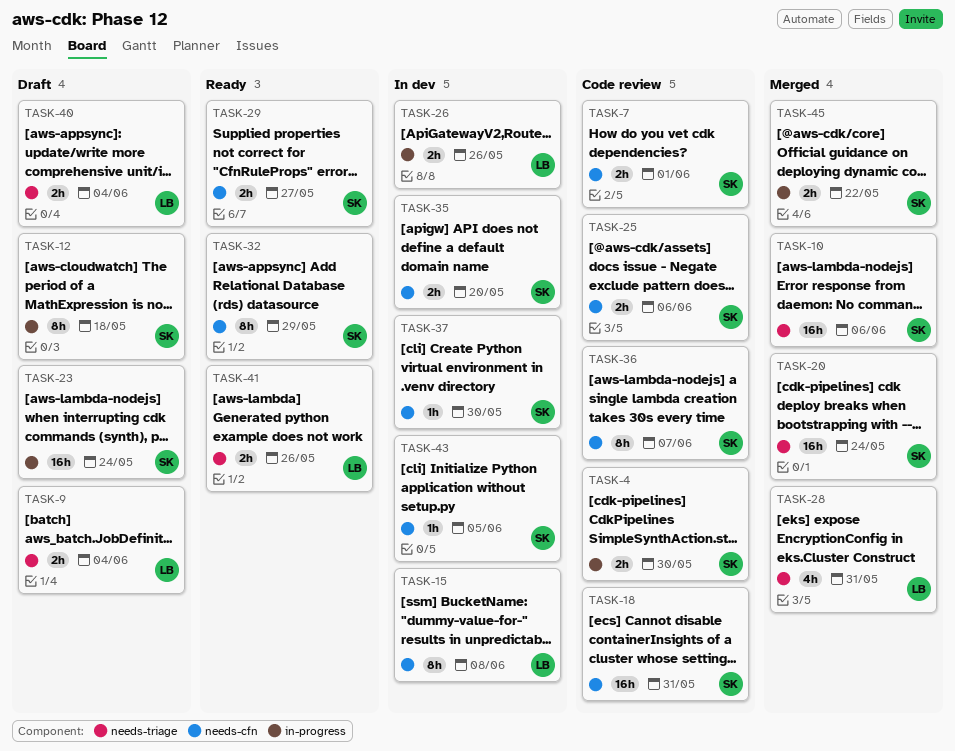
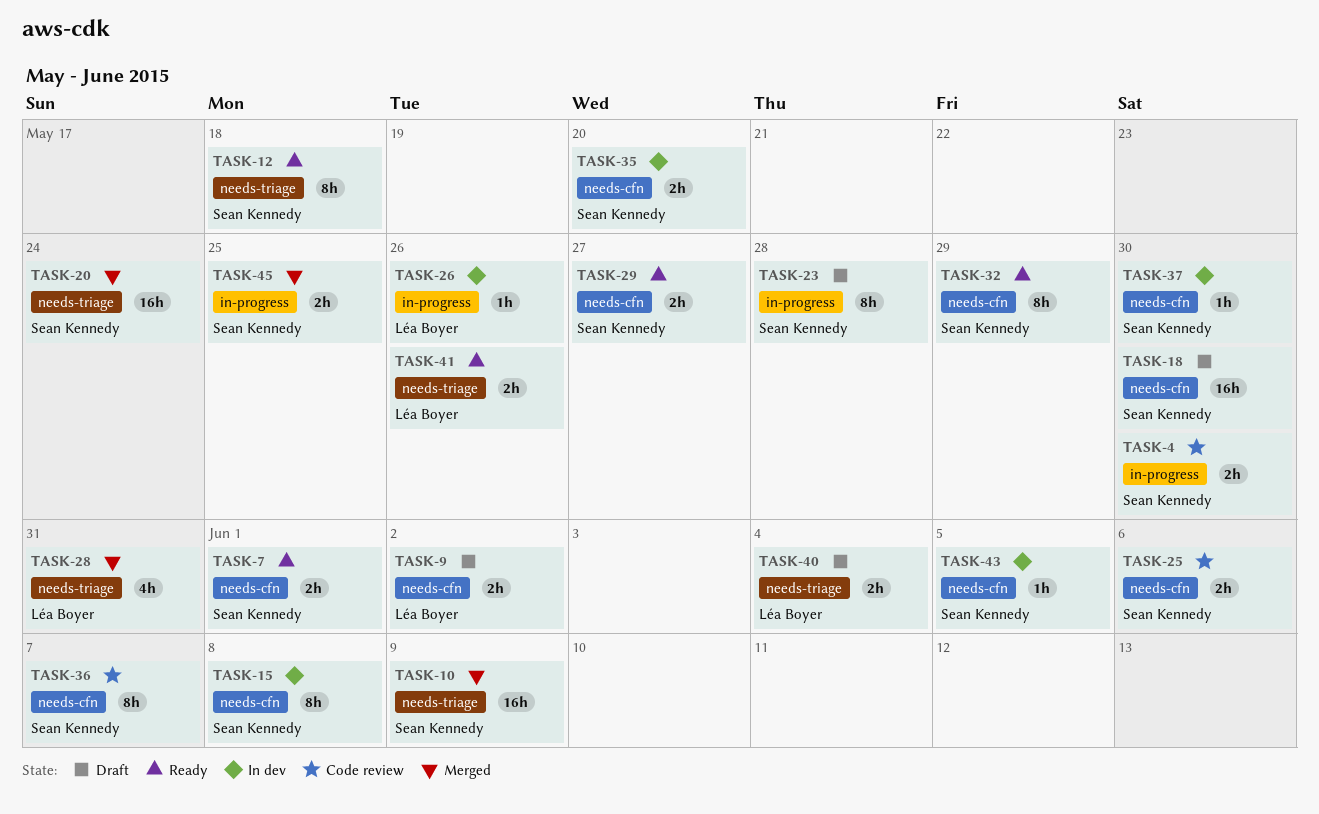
TASK-7, status: Code review -> Ready
TASK-9, label: needs-triage -> needs-cfn
TASK-9, due: Jun 4 -> Jun 2
TASK-10, due: Jun 6 -> Jun 9
TASK-12, status: Draft -> Ready
TASK-12, label: in-progress -> needs-triage
TASK-15, owner: Léa Boyer -> Sean Kennedy
TASK-18, status: Code review -> Draft
TASK-18, due: May 31 -> May 30
TASK-23, estimate: 16h -> 8h
TASK-23, due: May 24 -> May 28
TASK-26, estimate: 2h -> 1h
TASK-45, due: May 22 -> May 25

